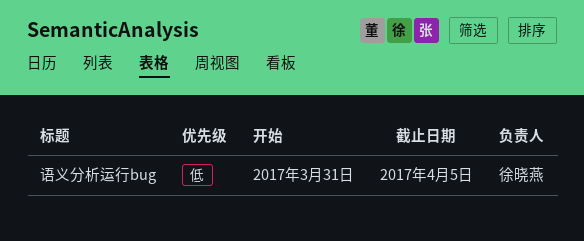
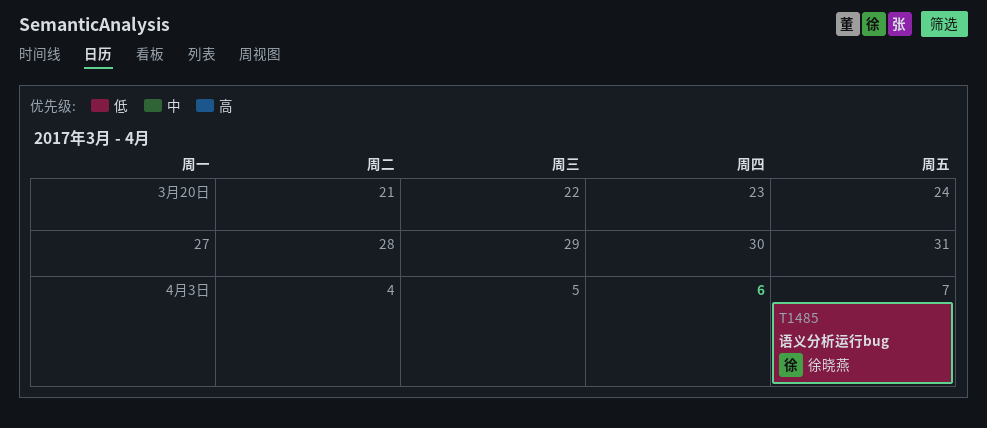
语义分析运行bug, due: Apr 5 -> Apr 7

